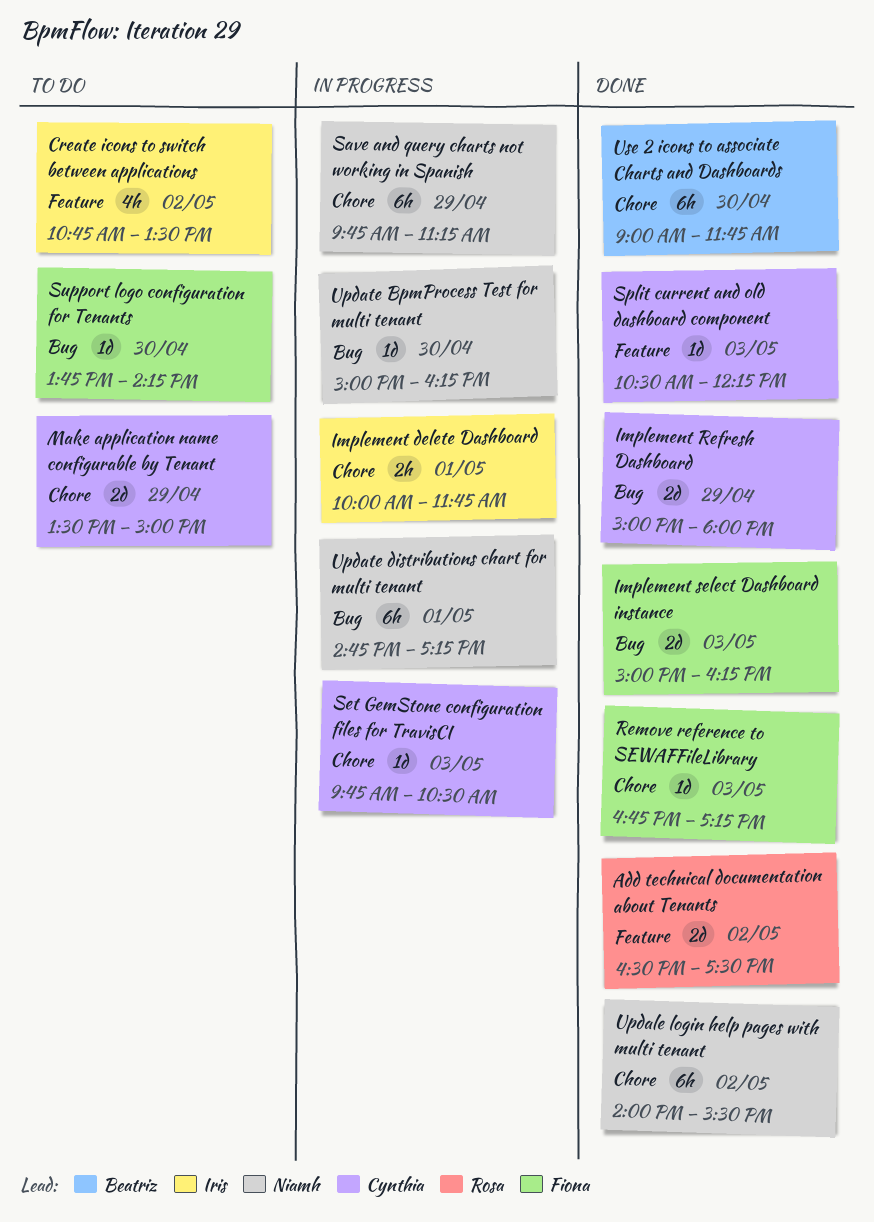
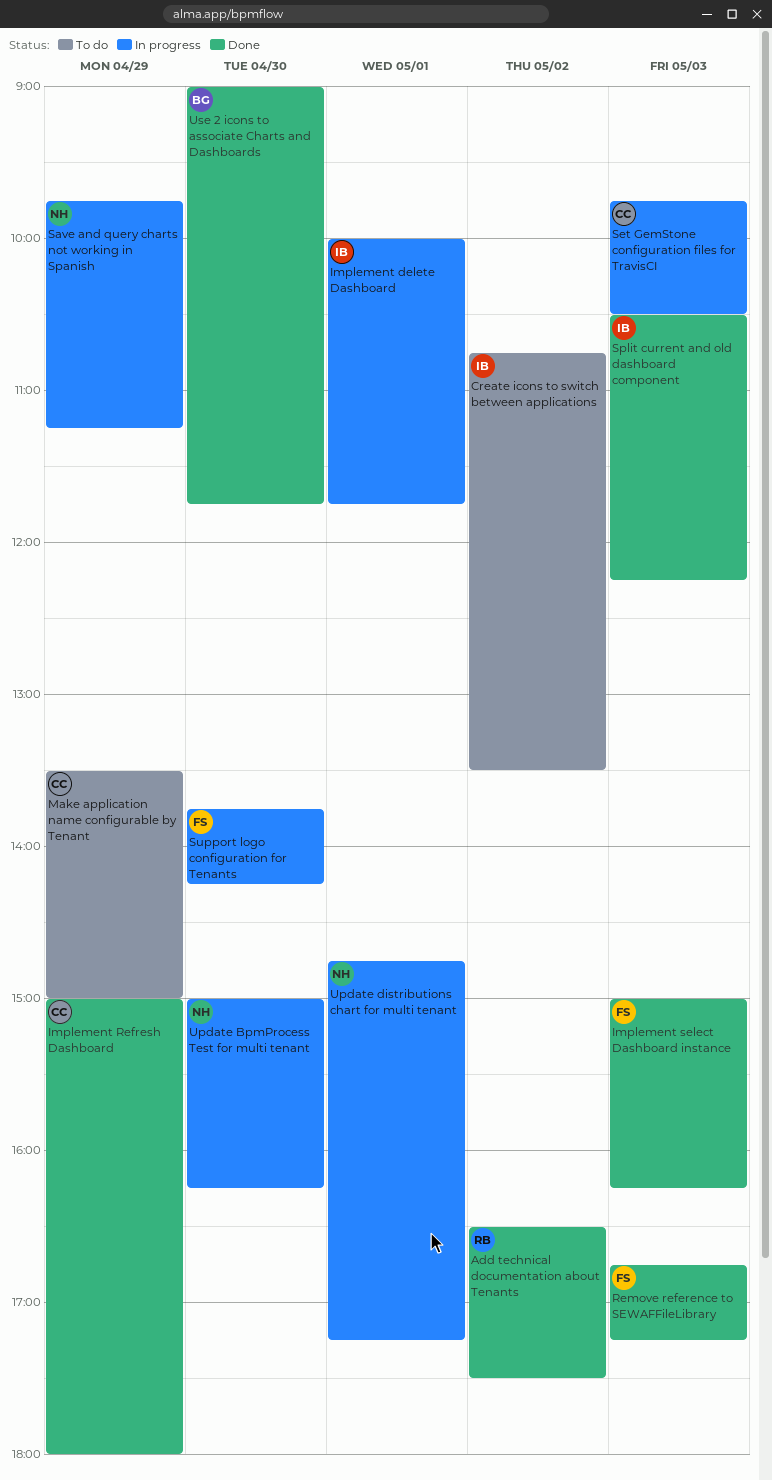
Split current and old dashboard component, owner: Cynthia -> Iris
Support logo configuration for Tenants, status: To do -> In progress
Updale login help pages with multi tenant: present -> none

